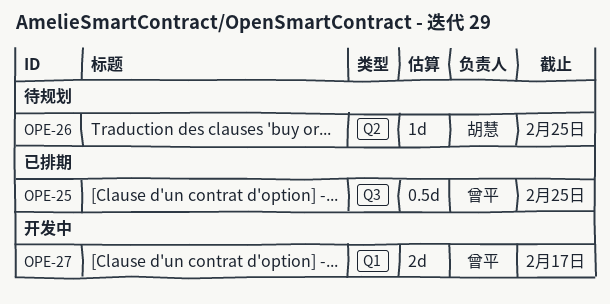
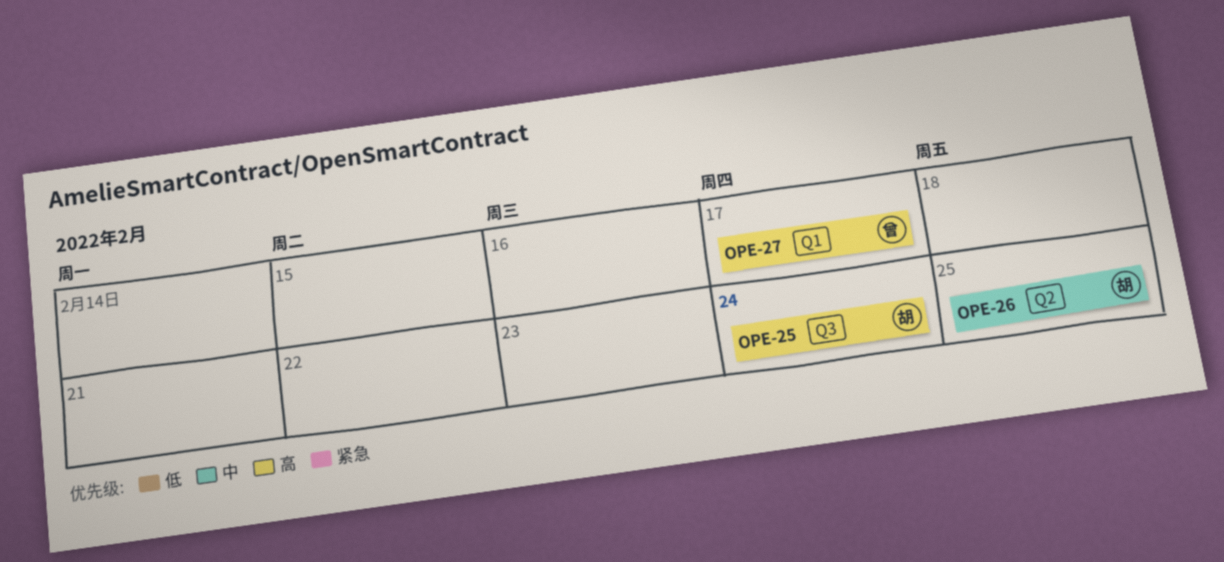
OPE-25, owner: 曾平 -> 胡慧
OPE-25, due: Feb 25 -> Feb 24

